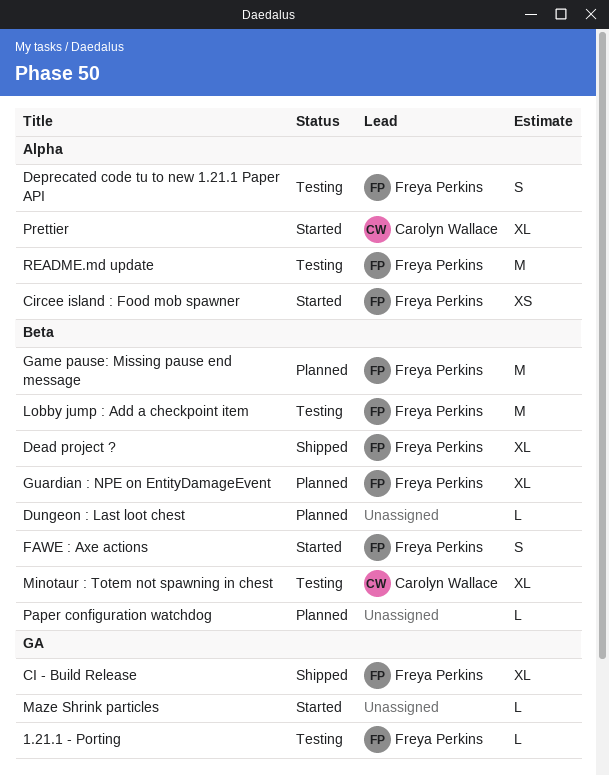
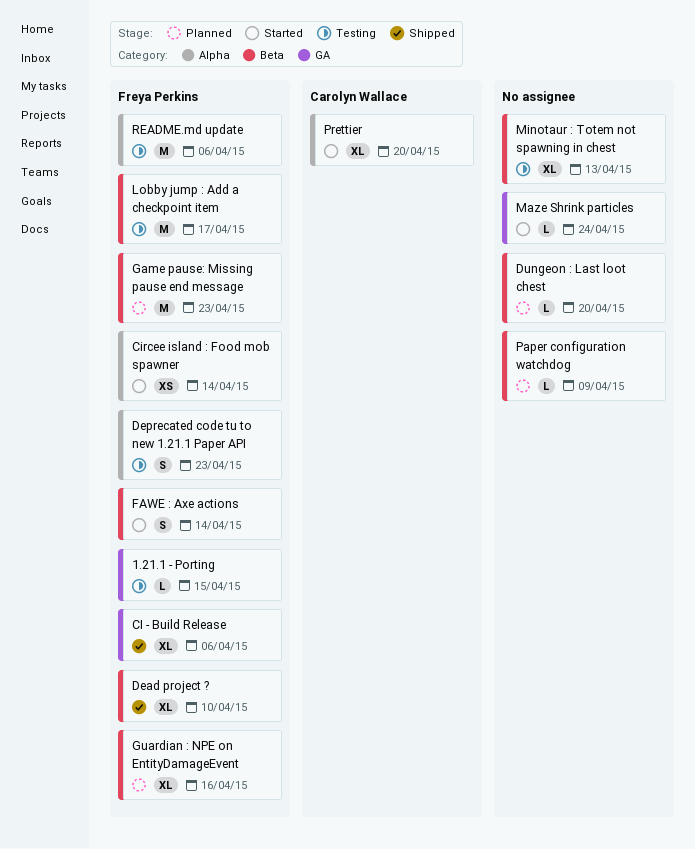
Minotaur : Totem not spawning in chest, owner: Carolyn Wallace -> none

